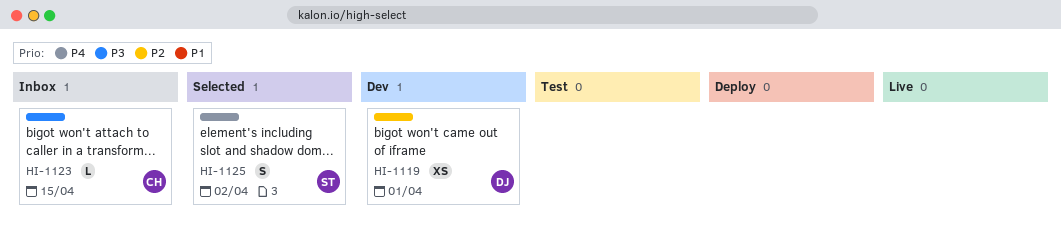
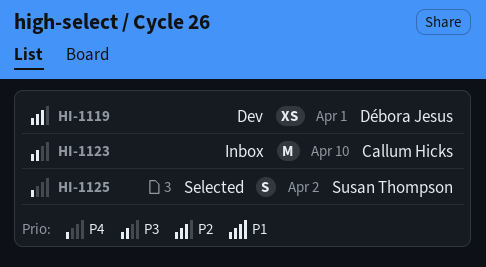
HI-1123, estimate: L -> M
HI-1123, due: Apr 15 -> Apr 10

